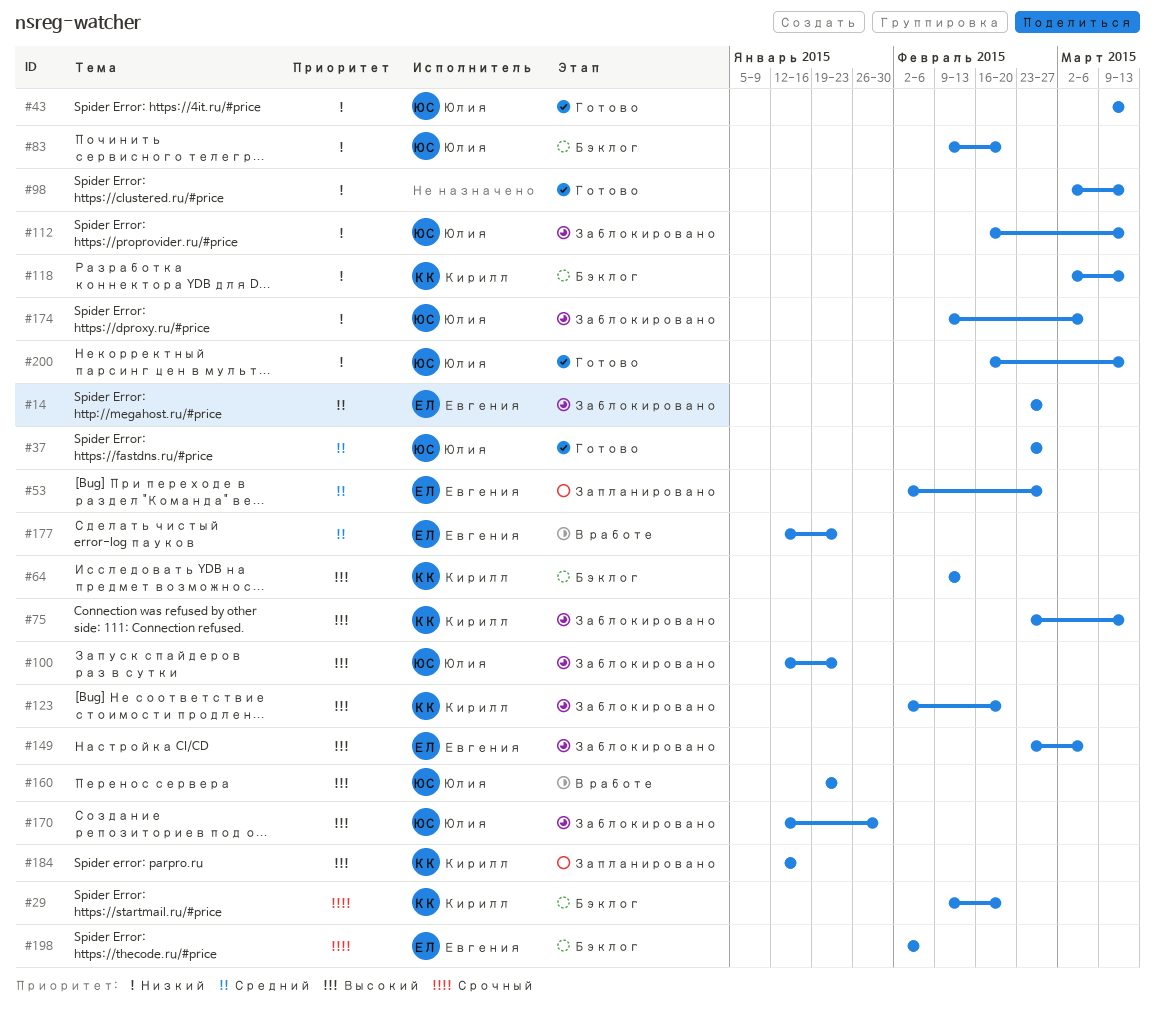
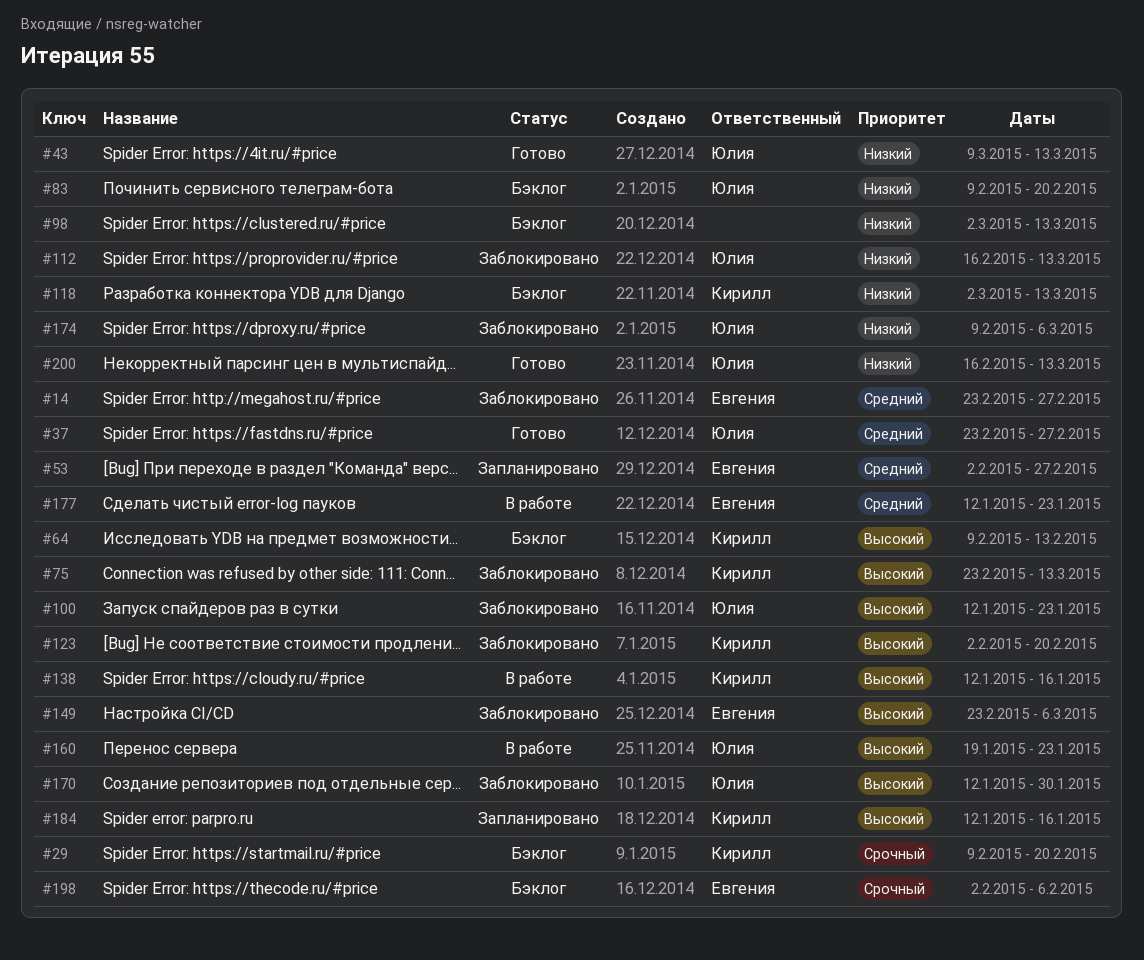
#98, status: Готово -> Бэклог
#138: none -> present

